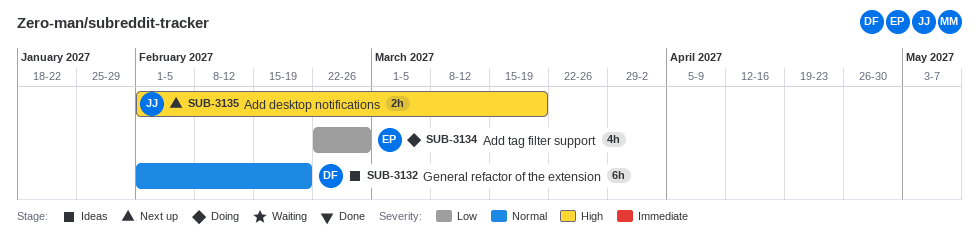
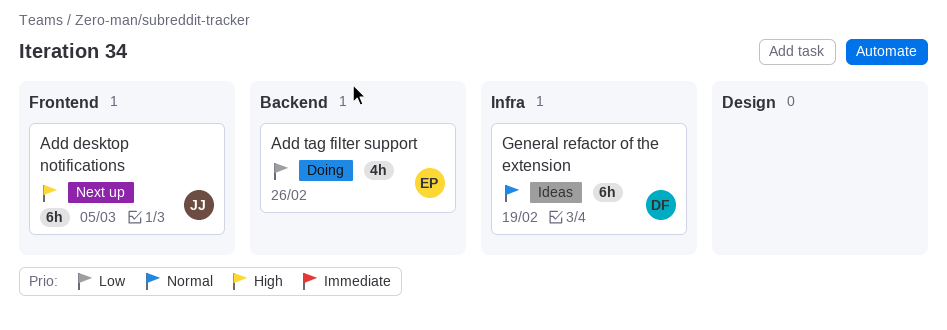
Add desktop notifications, estimate: 2h -> 6h
Add desktop notifications, due: Mar 19 -> Mar 5

